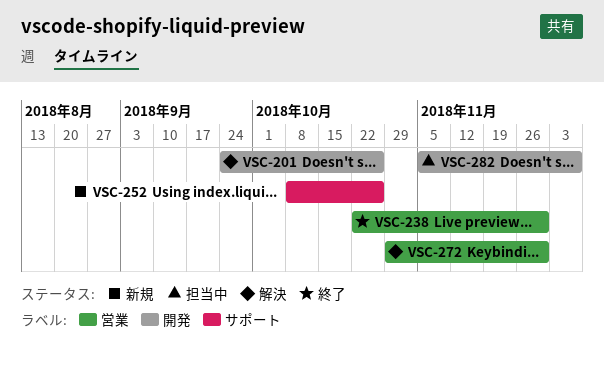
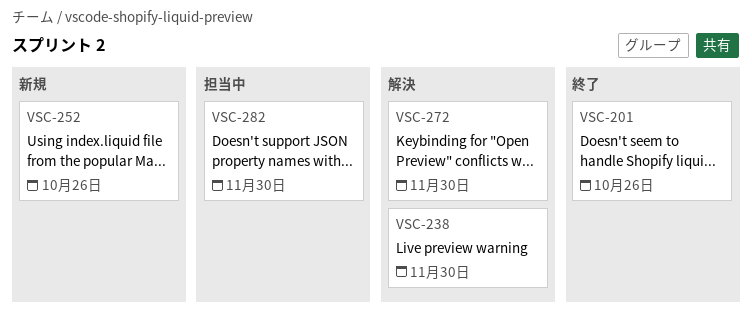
VSC-201, status: 解決 -> 終了
VSC-238, status: 終了 -> 解決
VSC-282, due: Dec 7 -> Nov 30

